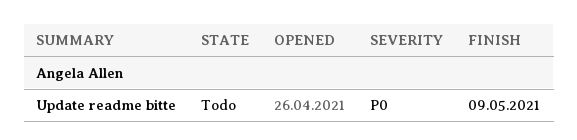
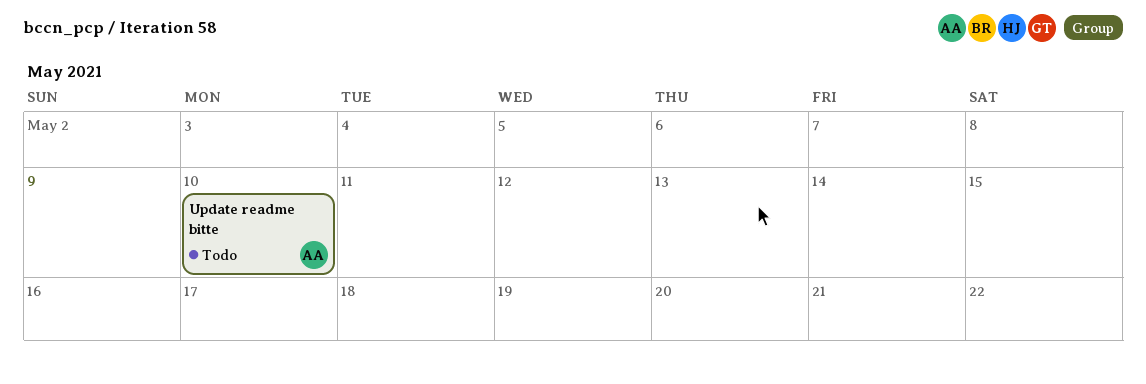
Update readme bitte, due: May 9 -> May 10

